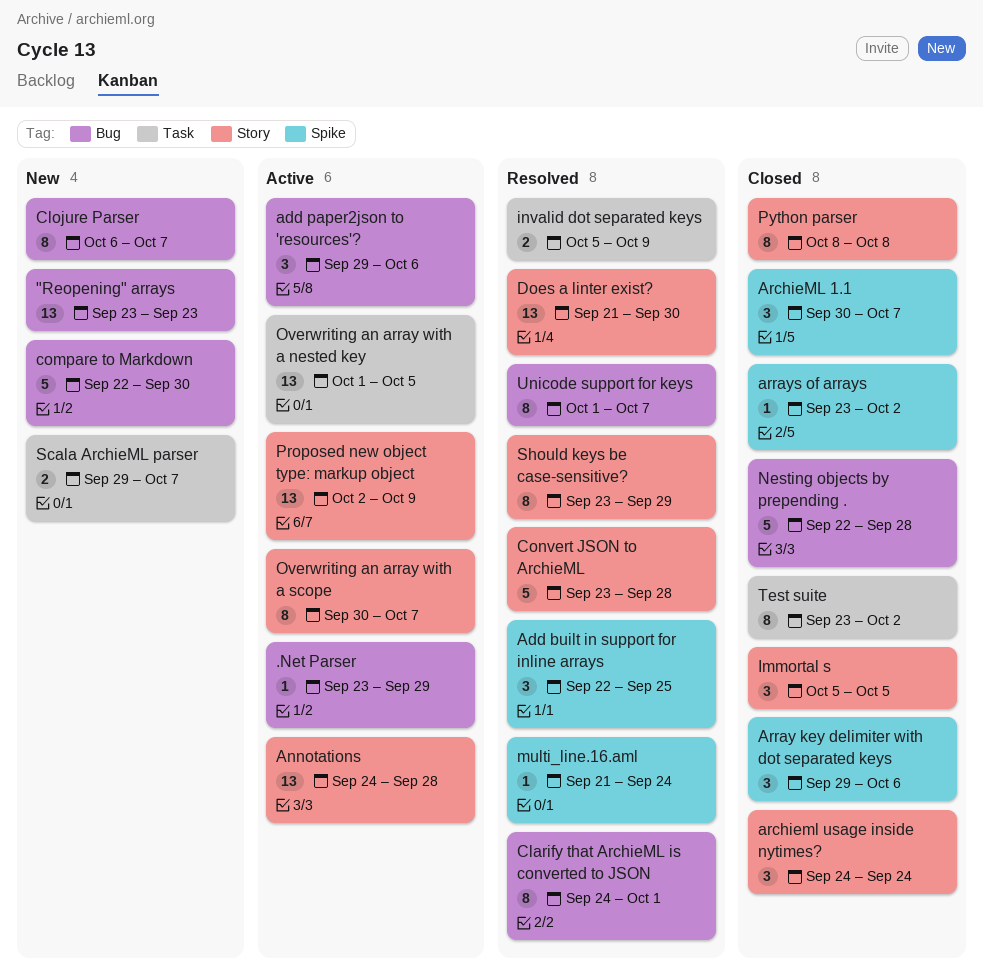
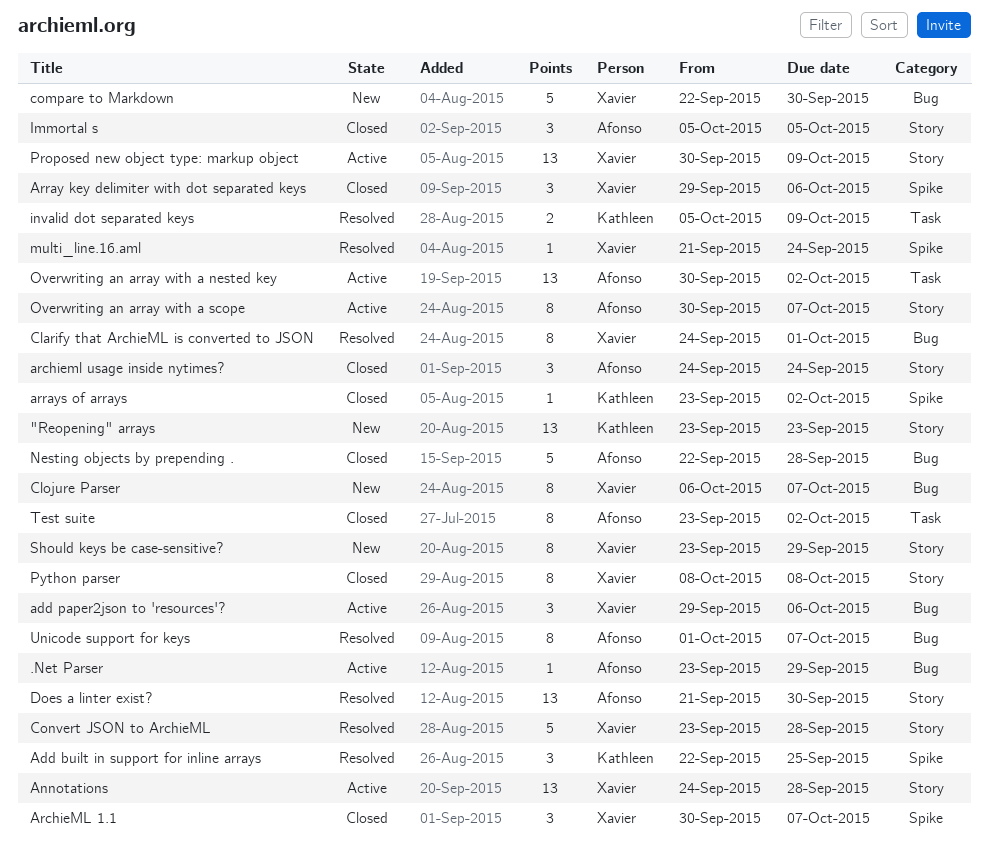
"Reopening" arrays, label: Bug -> Story
Overwriting an array with a nested key, start: Oct 1 -> Sep 30
Overwriting an array with a nested key, due: Oct 5 -> Oct 2
Proposed new object type: markup object, start: Oct 2 -> Sep 30
Scala ArchieML parser: present -> none
Should keys be case-sensitive?, status: Resolved -> New

